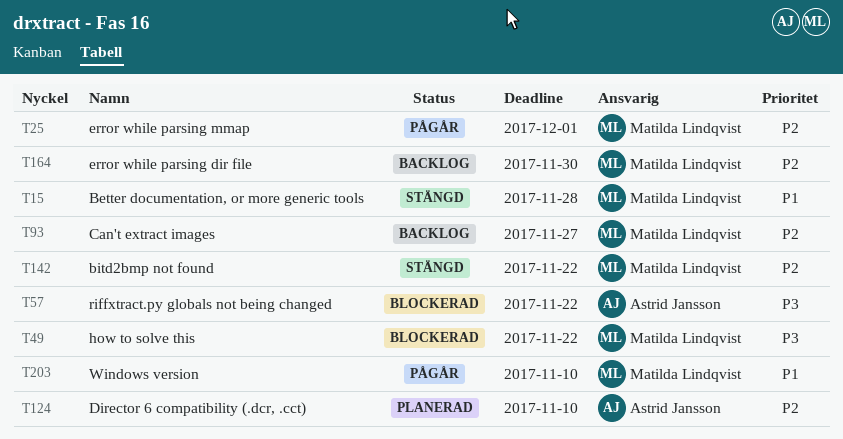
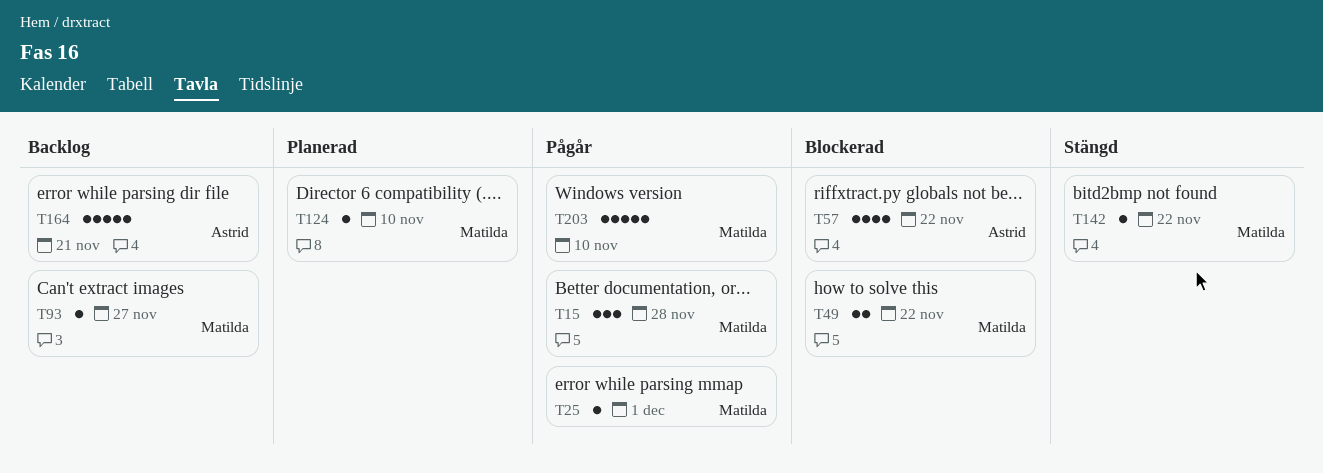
T15, status: Stängd -> Pågår
T124, owner: Astrid Jansson -> Matilda Lindqvist
T164, owner: Matilda Lindqvist -> Astrid Jansson
T164, due: Nov 30 -> Nov 21

